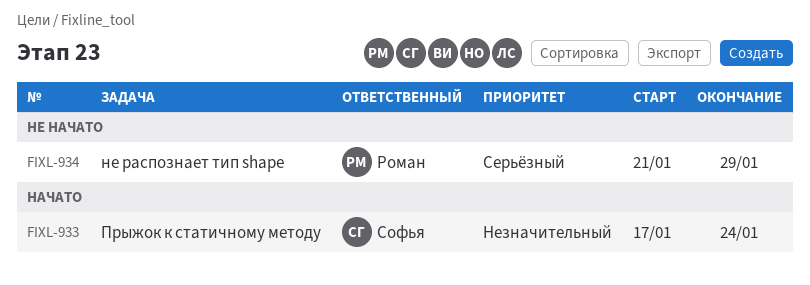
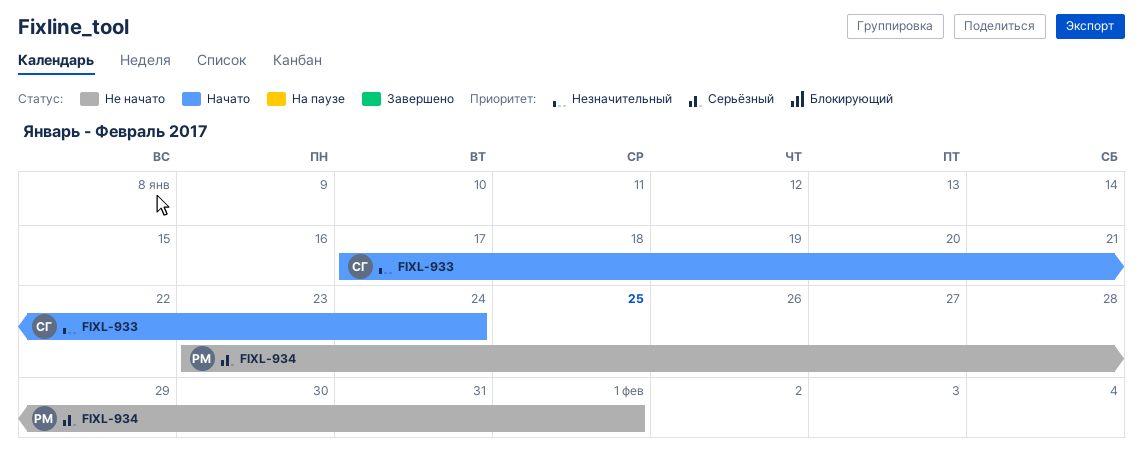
FIXL-934, start: Jan 21 -> Jan 23
FIXL-934, due: Jan 29 -> Feb 1

